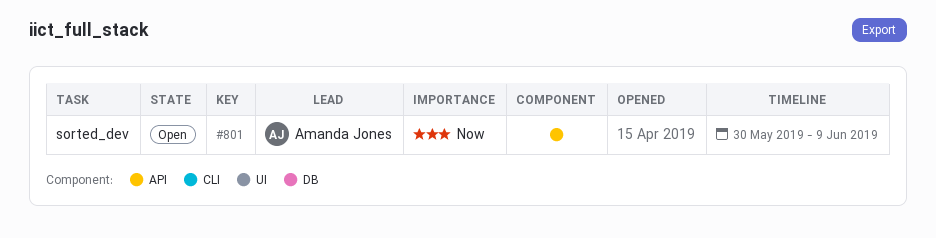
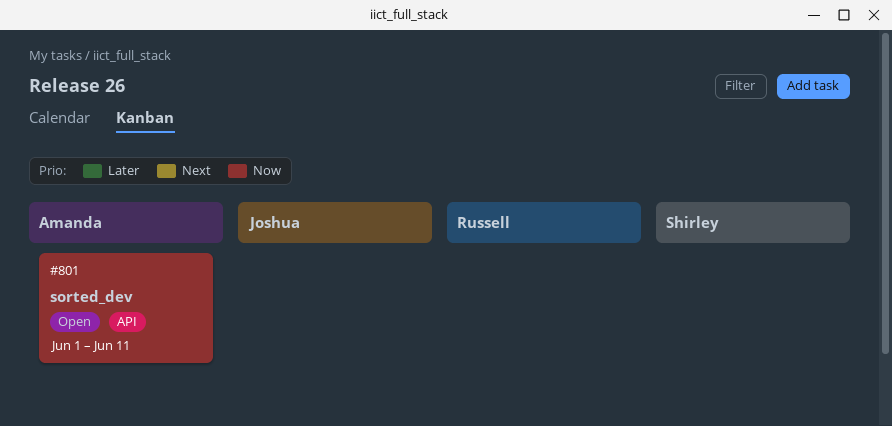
#801, start: May 30 -> Jun 1
#801, due: Jun 9 -> Jun 11

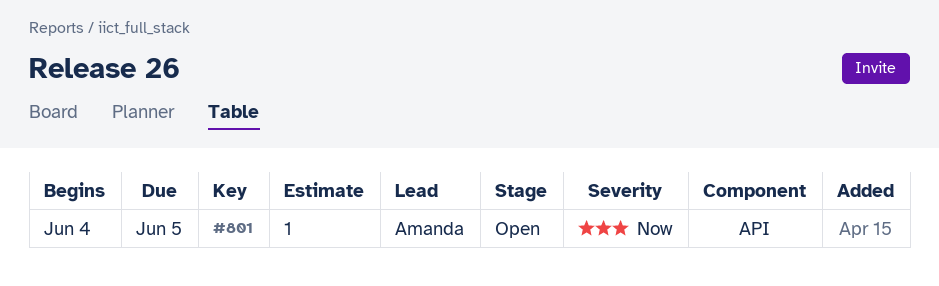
#801, start: Jun 1 -> Jun 4
#801, due: Jun 11 -> Jun 5

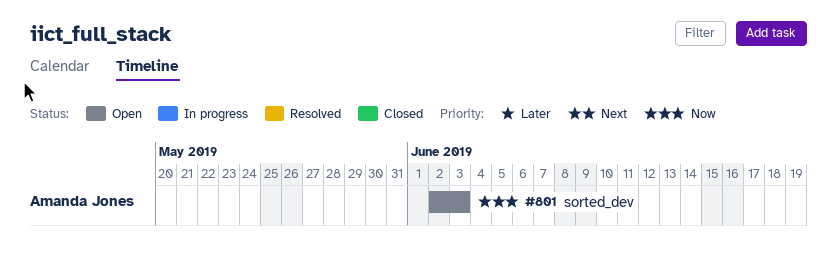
#801, start: Jun 4 -> Jun 2
#801, due: Jun 5 -> Jun 3

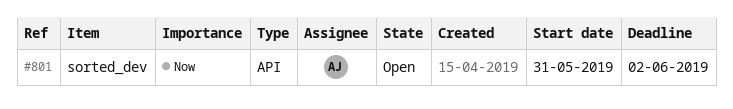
#801, start: Jun 2 -> May 31
#801, due: Jun 3 -> Jun 2

